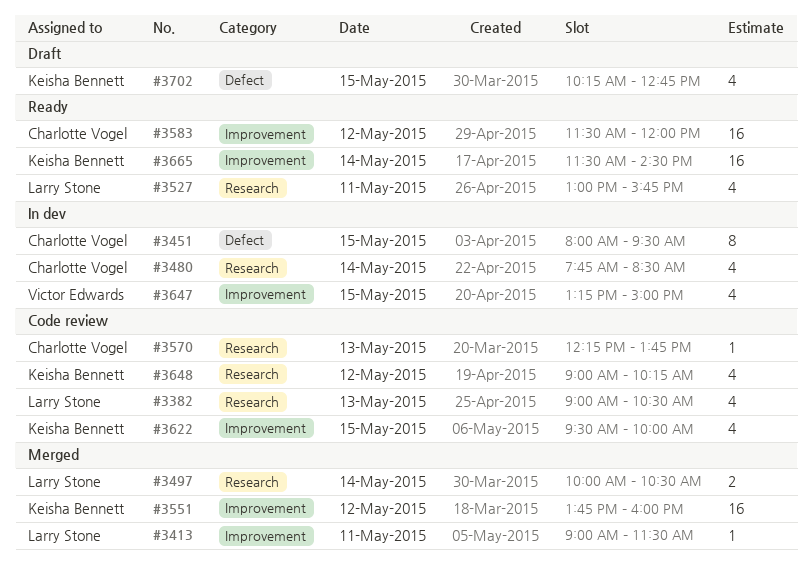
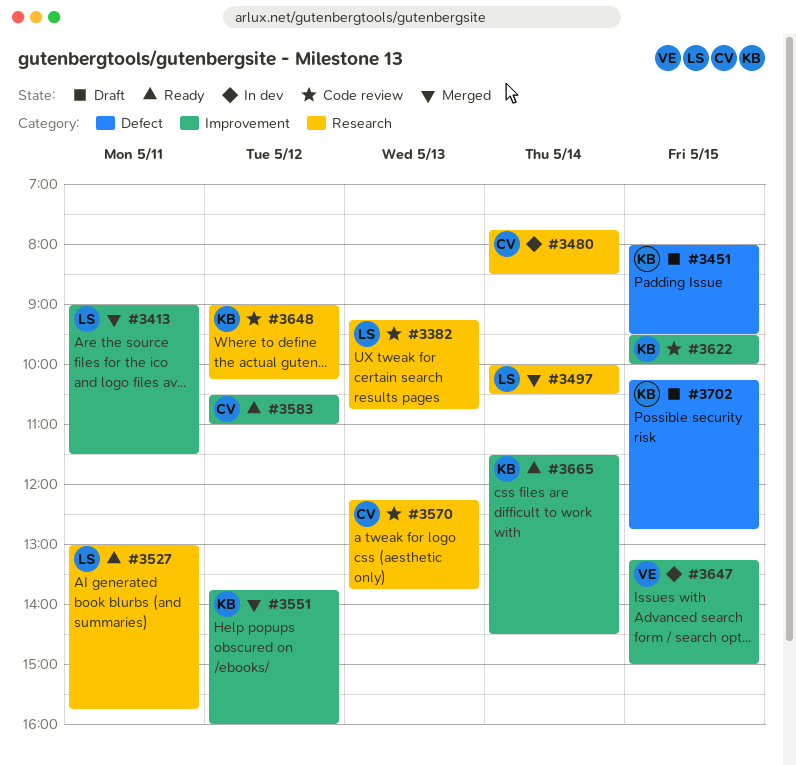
#3382, begins: 09:00 -> 09:15
#3382, ends: 10:30 -> 10:45
#3451, status: In dev -> Draft
#3451, owner: Charlotte Vogel -> Keisha Bennett
#3583, begins: 11:30 -> 10:30
#3583, ends: 12:00 -> 11:00

